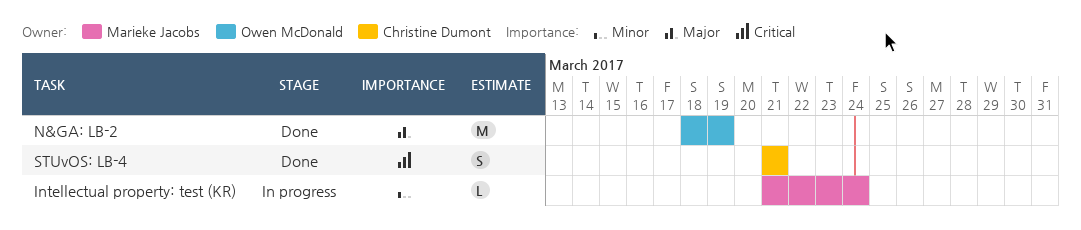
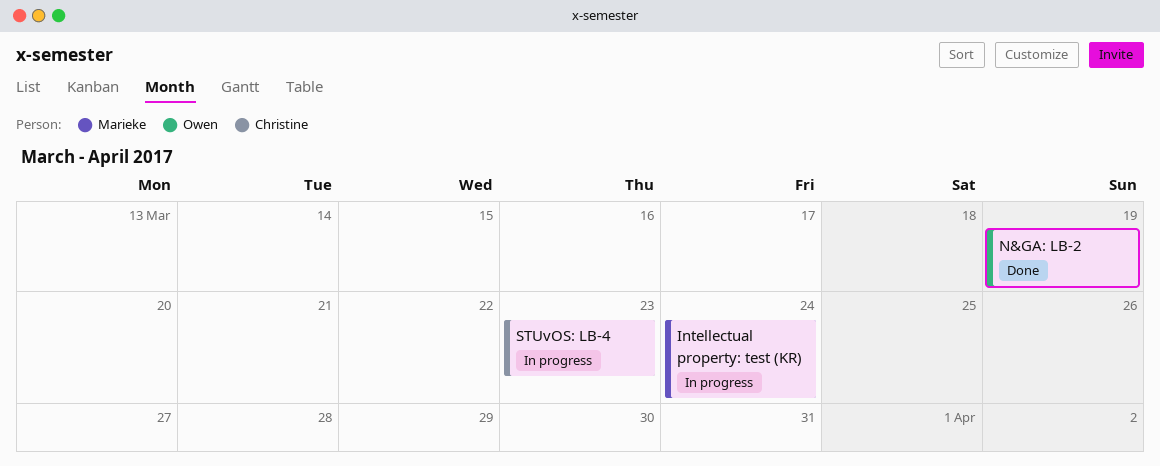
STUvOS: LB-4, status: Done -> In progress
STUvOS: LB-4, due: Mar 21 -> Mar 23

